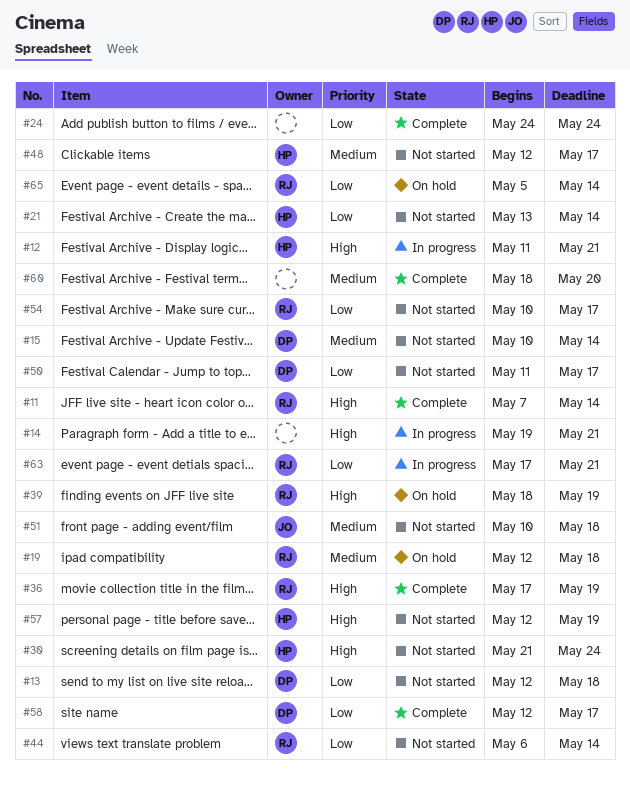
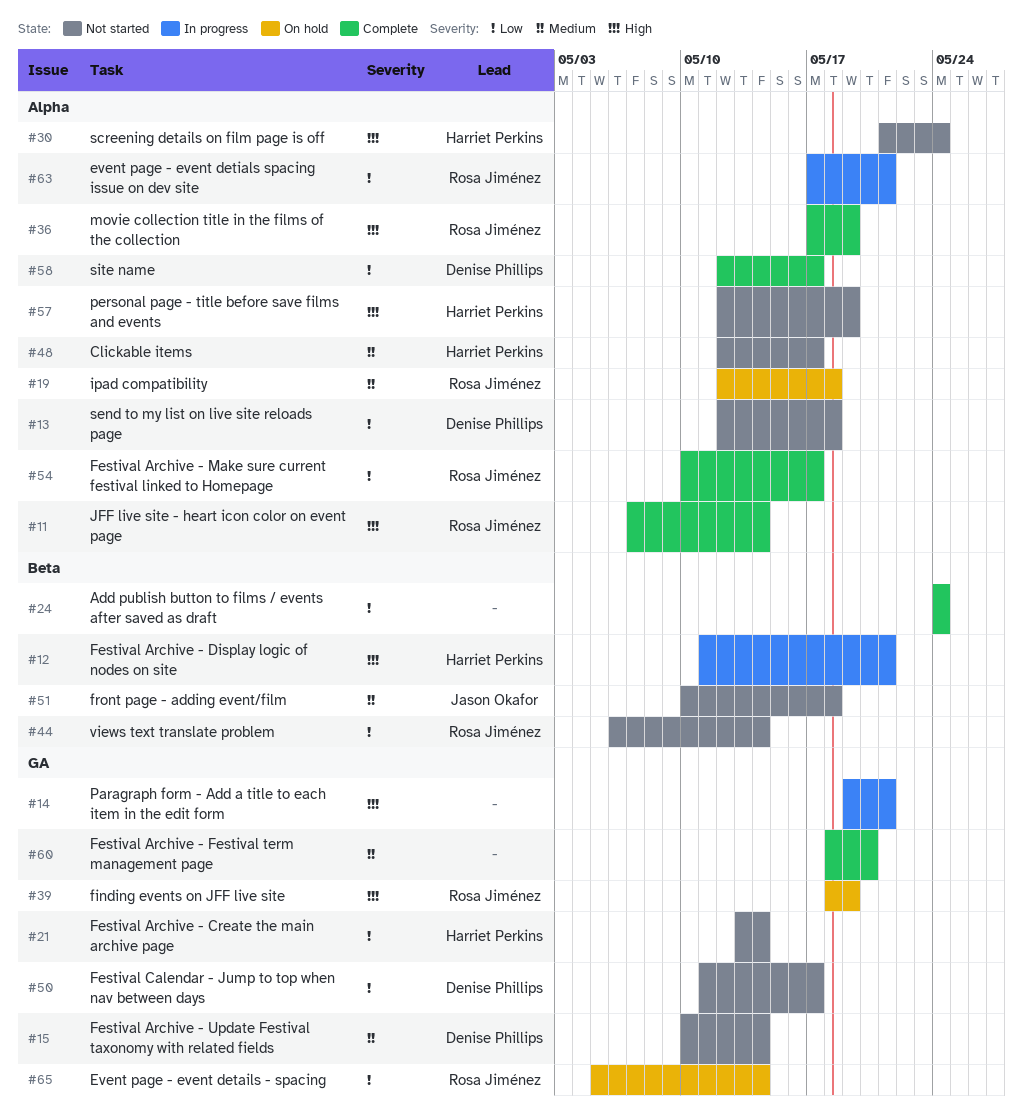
#54, status: Not started -> Complete

